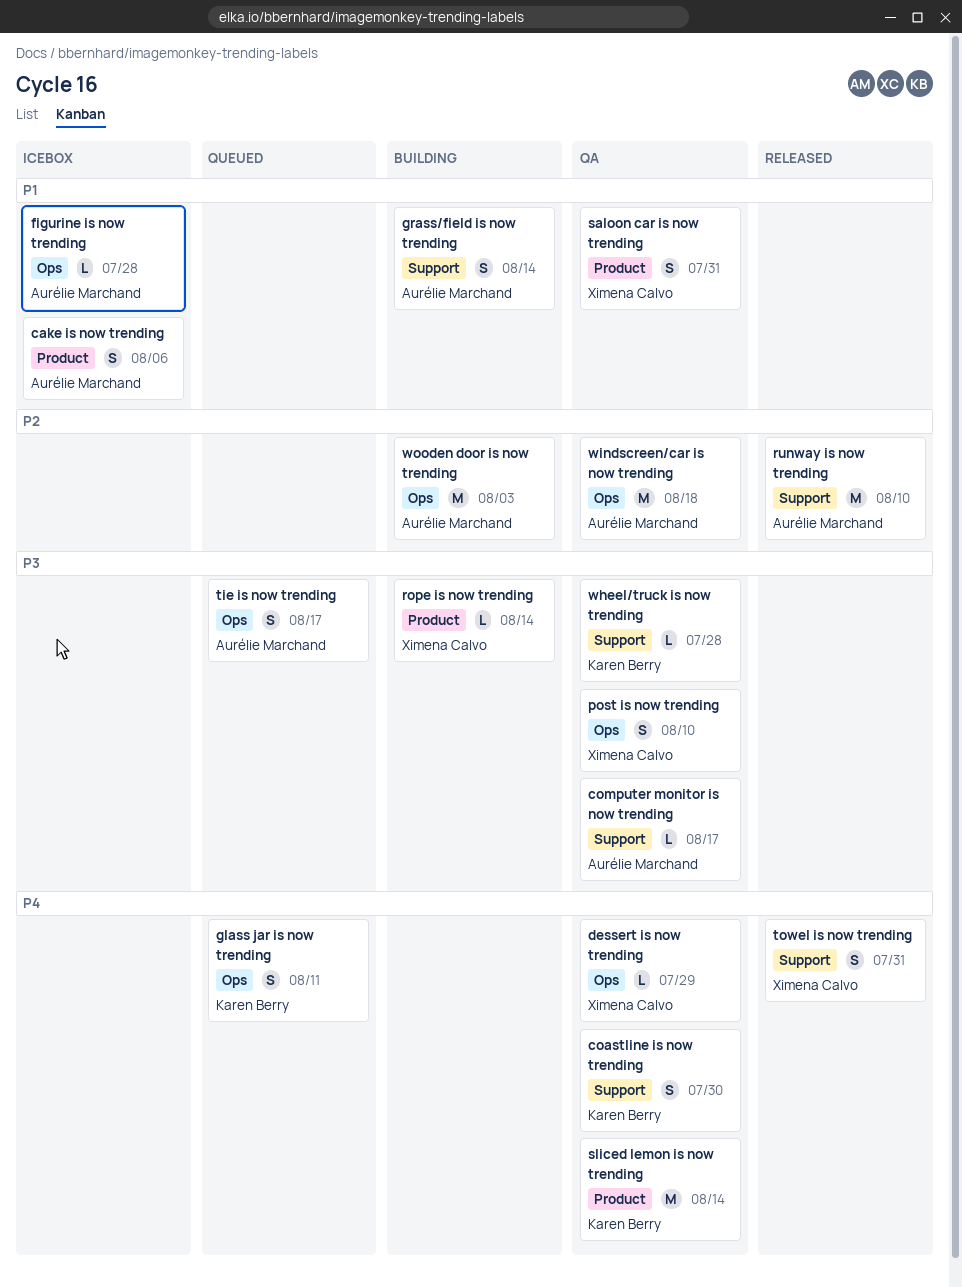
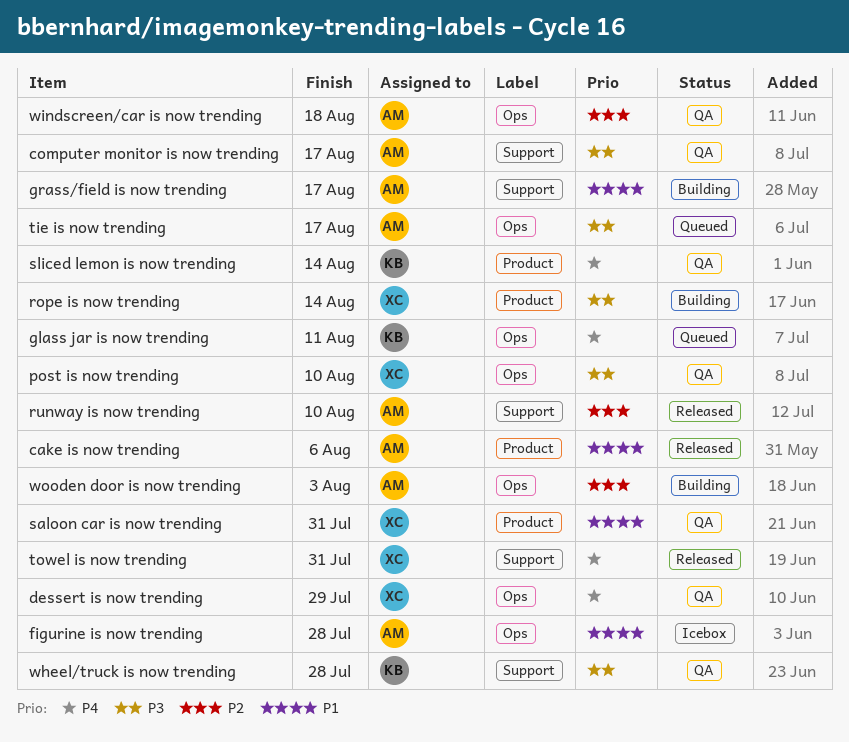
cake is now trending, status: Icebox -> Released
coastline is now trending: present -> none
grass/field is now trending, due: Aug 14 -> Aug 17

